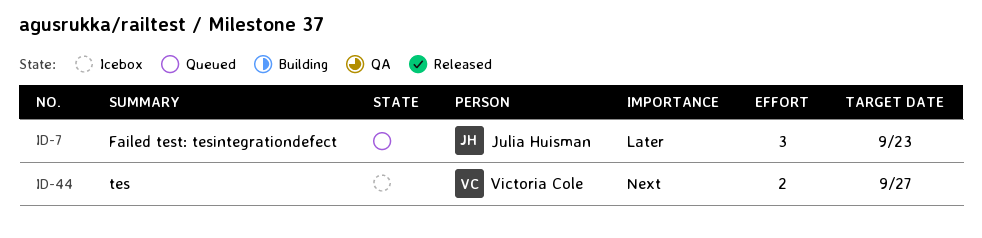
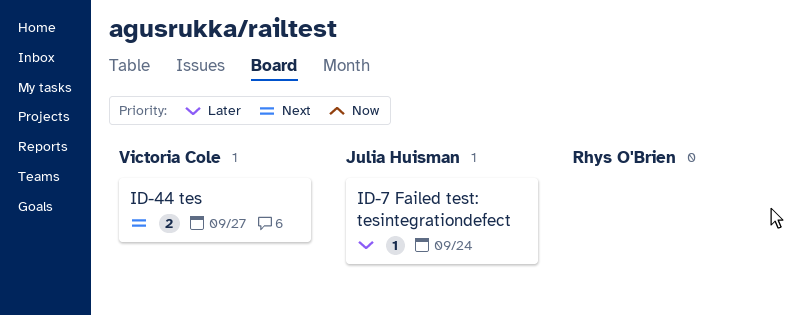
ID-7, estimate: 3 -> 1
ID-7, due: Sep 23 -> Sep 24

